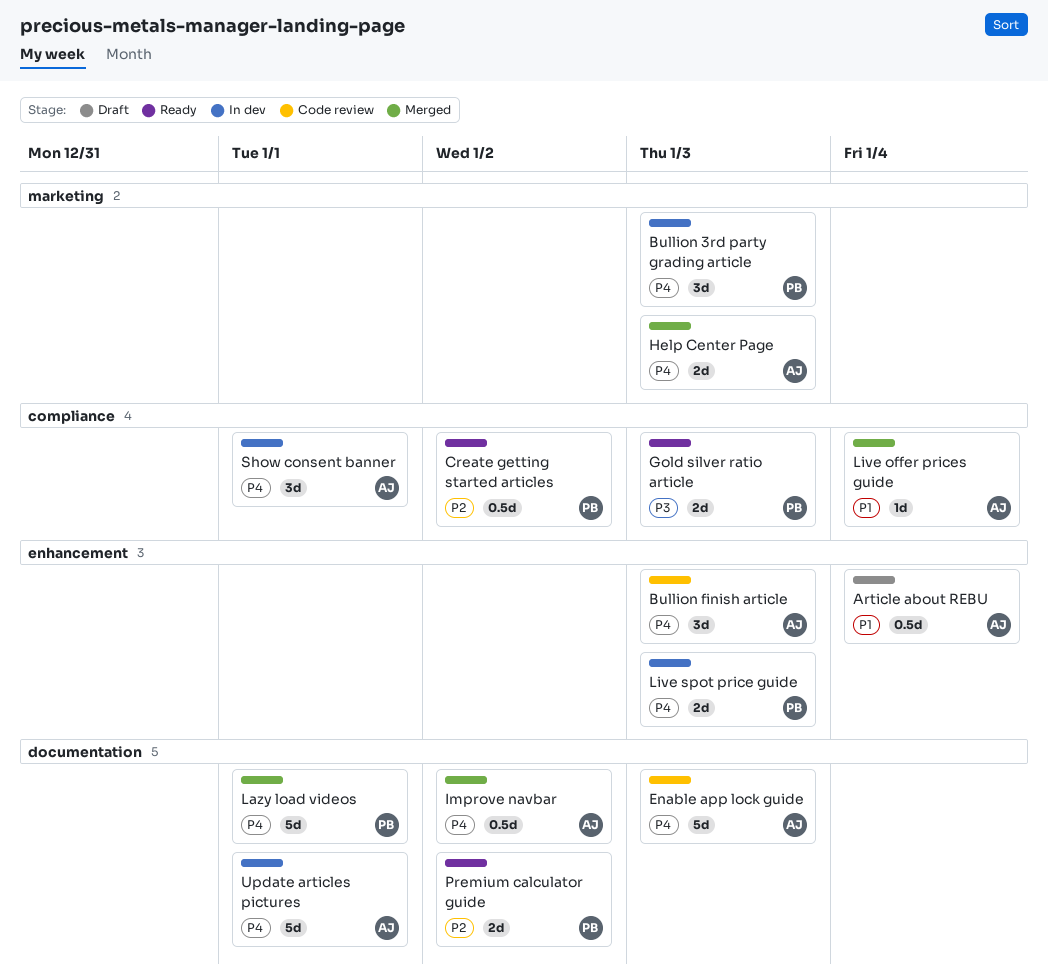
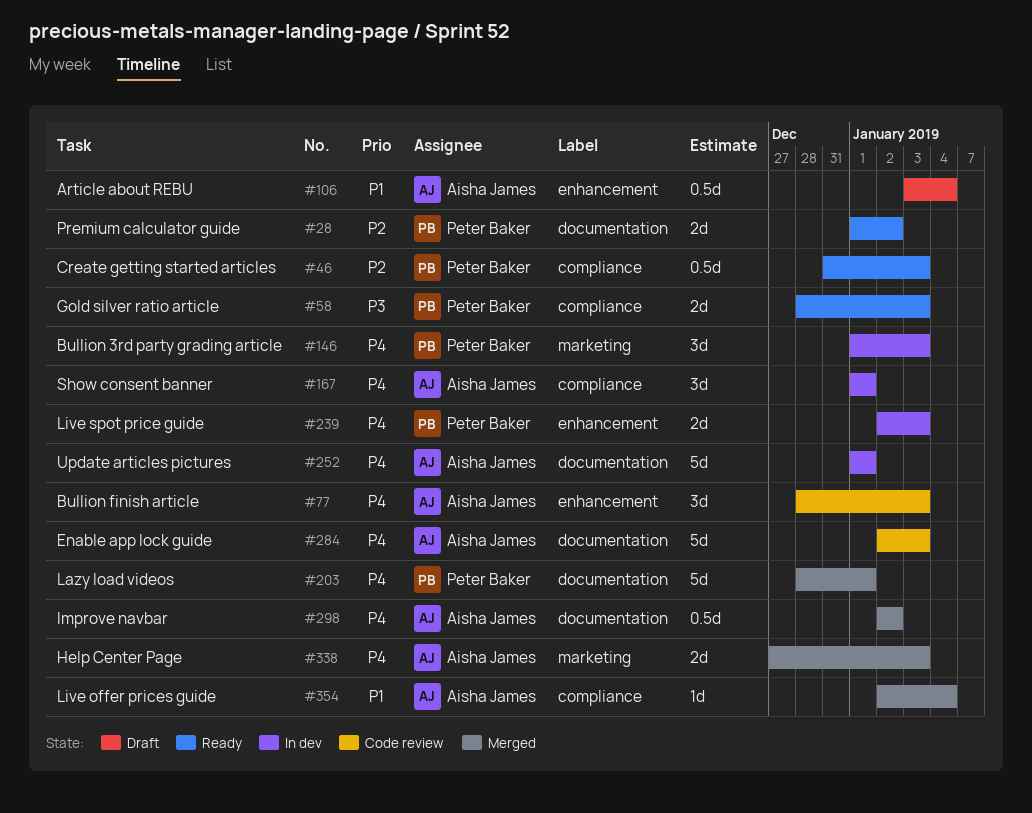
Create getting started articles, due: Jan 2 -> Jan 3

